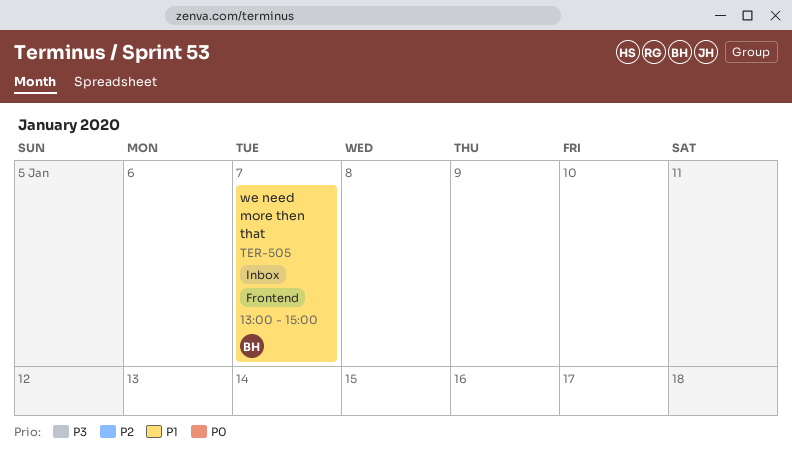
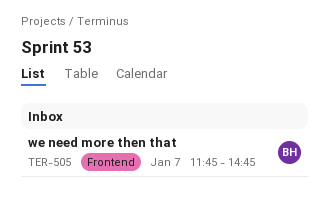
TER-505, begins: 13:00 -> 11:45
TER-505, ends: 15:00 -> 14:45

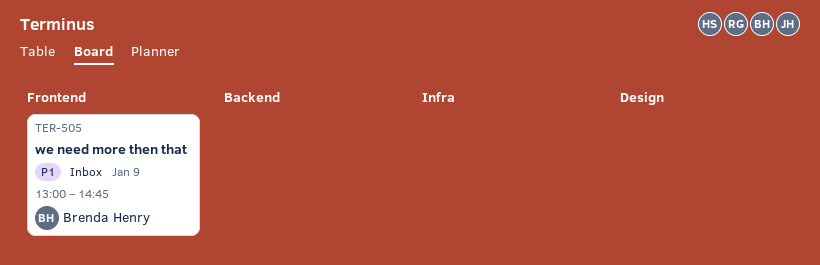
TER-505, day: Jan 7 -> Jan 9
TER-505, begins: 11:45 -> 13:00

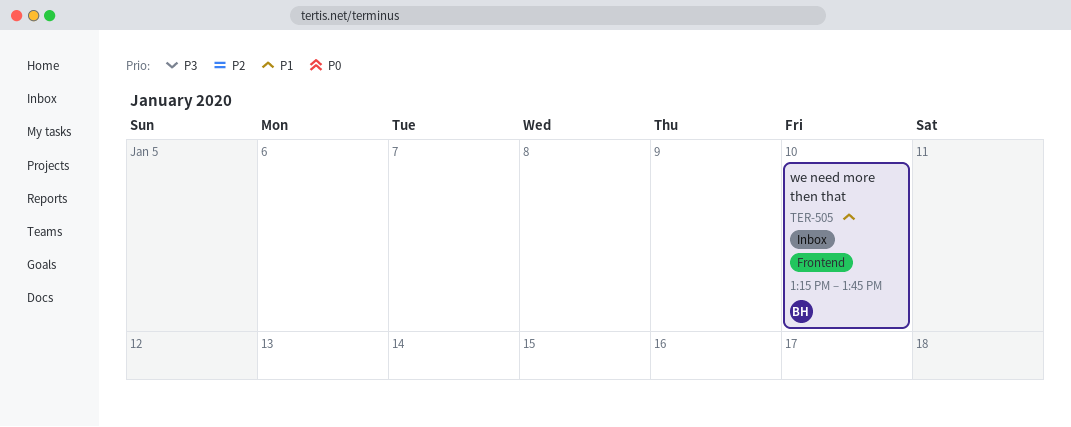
TER-505, day: Jan 9 -> Jan 10
TER-505, begins: 13:00 -> 13:15
TER-505, ends: 14:45 -> 13:45

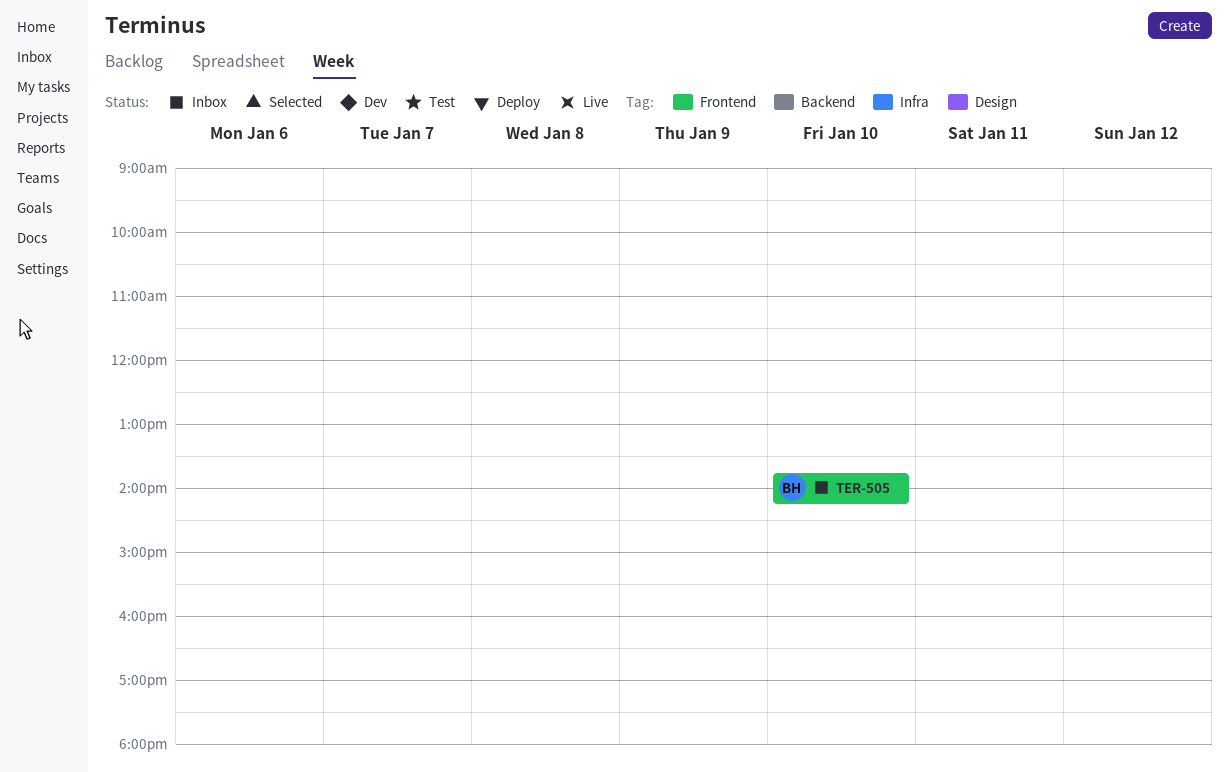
TER-505, begins: 13:15 -> 13:45
TER-505, ends: 13:45 -> 14:15

